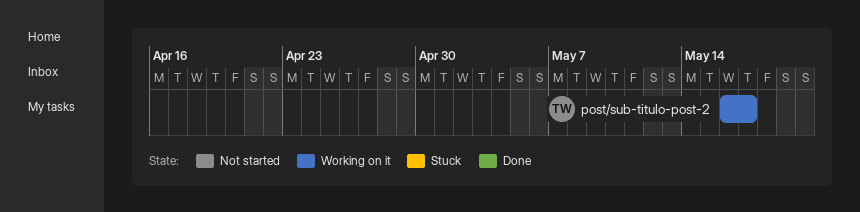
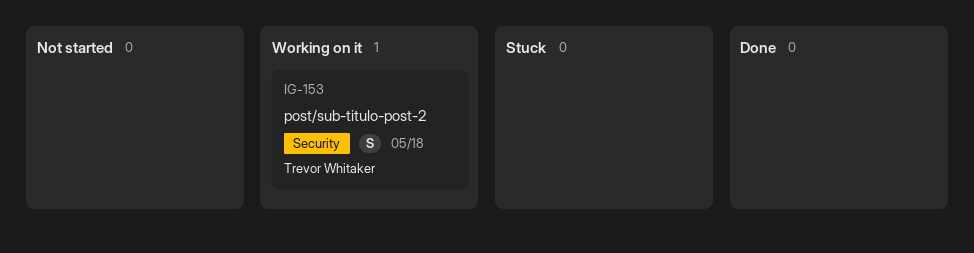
post/sub-titulo-post-2, due: May 17 -> May 18

